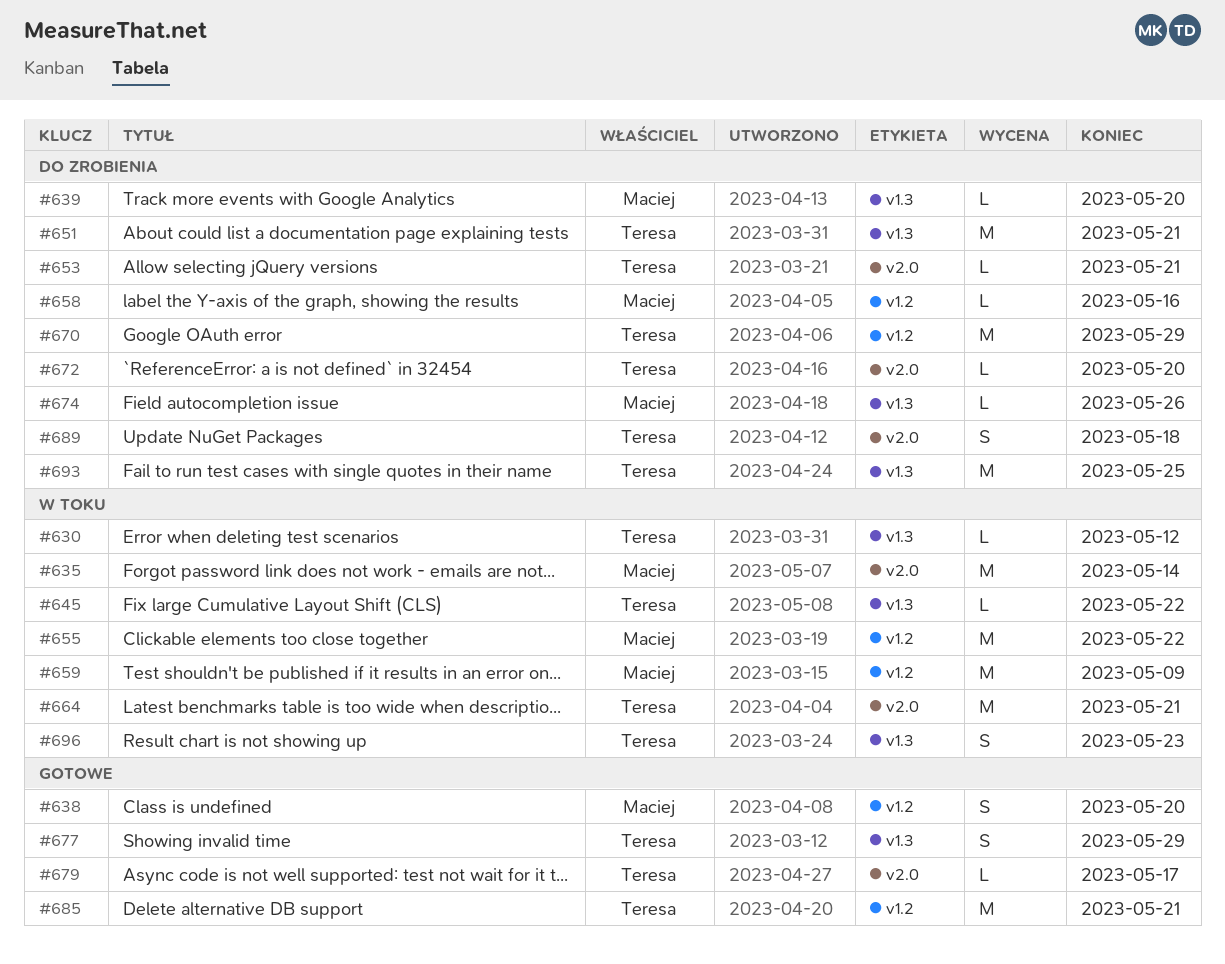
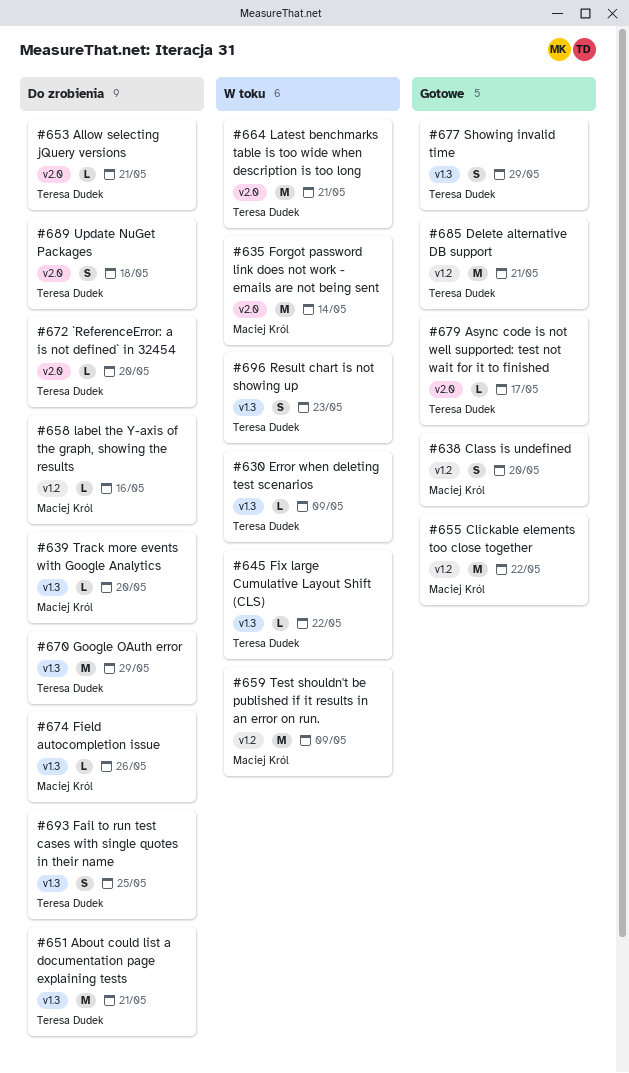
#630, due: May 12 -> May 9
#655, status: W toku -> Gotowe
#670, label: v1.2 -> v1.3
#693, estimate: M -> S

